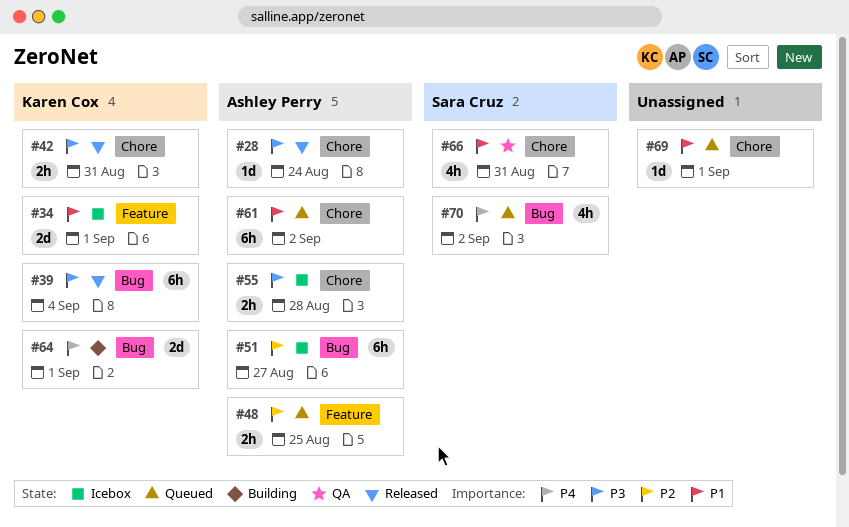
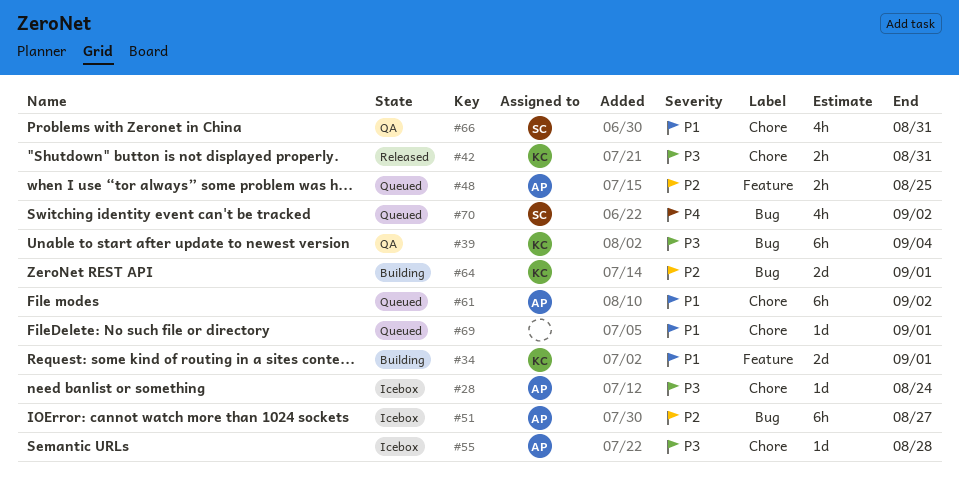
#28, status: Released -> Icebox
#34, status: Icebox -> Building
#39, status: Released -> QA
#55, estimate: 2h -> 1d
#64, priority: P4 -> P2

